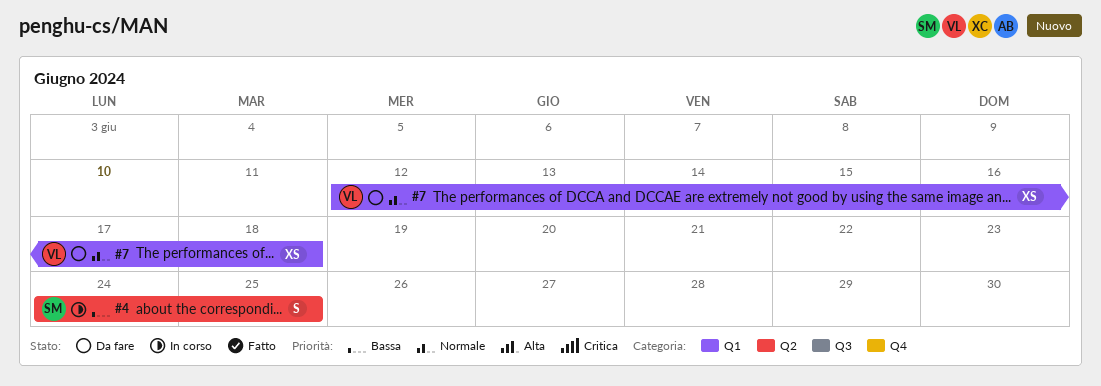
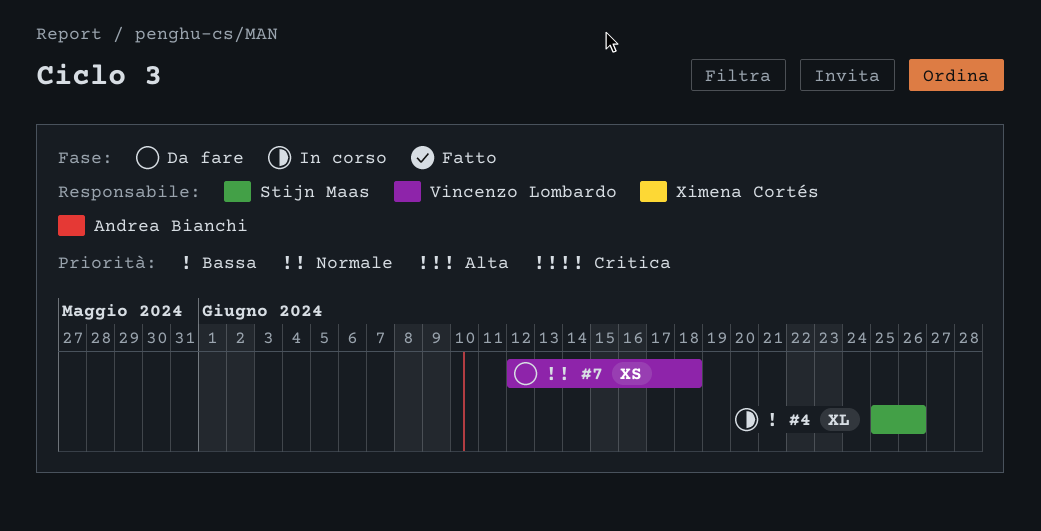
#4, estimate: S -> XL
#4, start: Jun 24 -> Jun 25
#4, due: Jun 25 -> Jun 26

